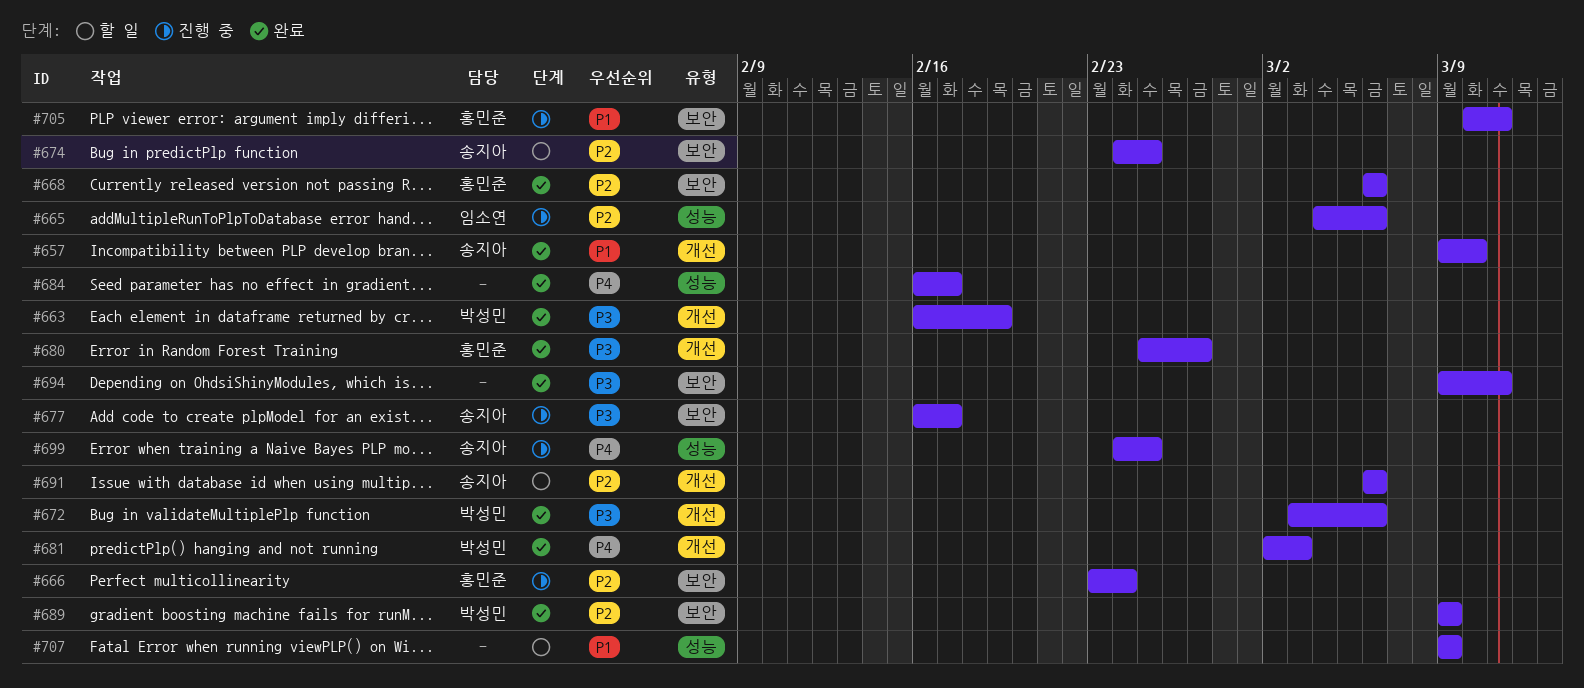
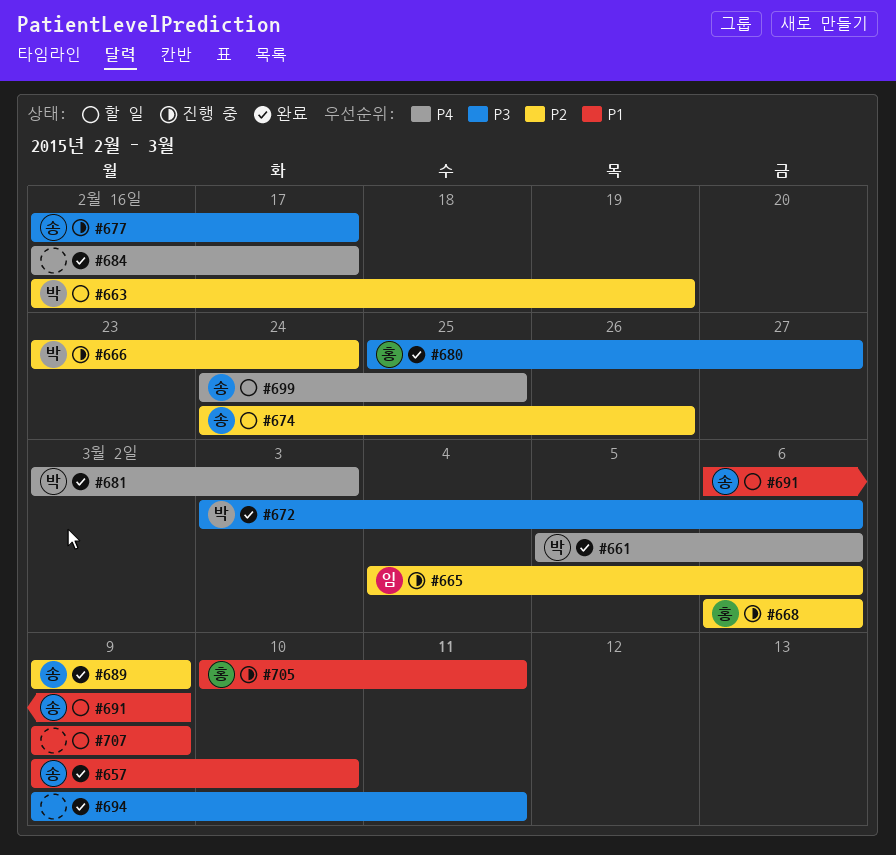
#661: none -> present
#663, status: 완료 -> 할 일
#663, priority: P3 -> P2
#666, owner: 홍민준 -> 박성민
#668, status: 완료 -> 진행 중
#674, due: Feb 25 -> Feb 26
#689, owner: 박성민 -> 송지아
#691, priority: P2 -> P1
#691, due: Mar 6 -> Mar 9
#699, status: 진행 중 -> 할 일

